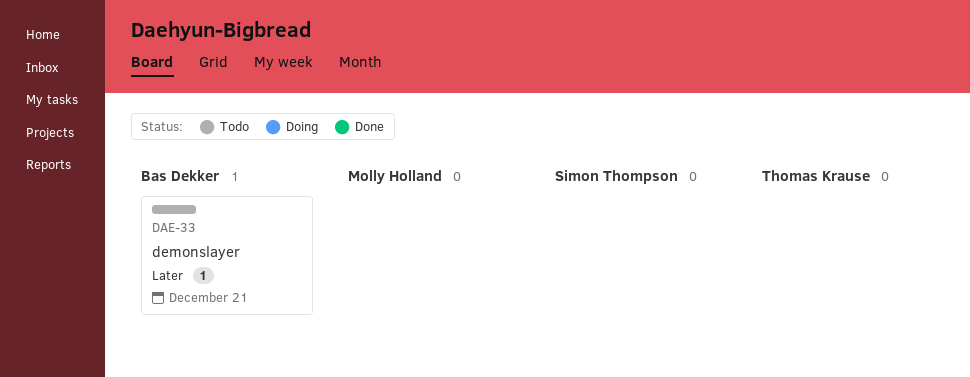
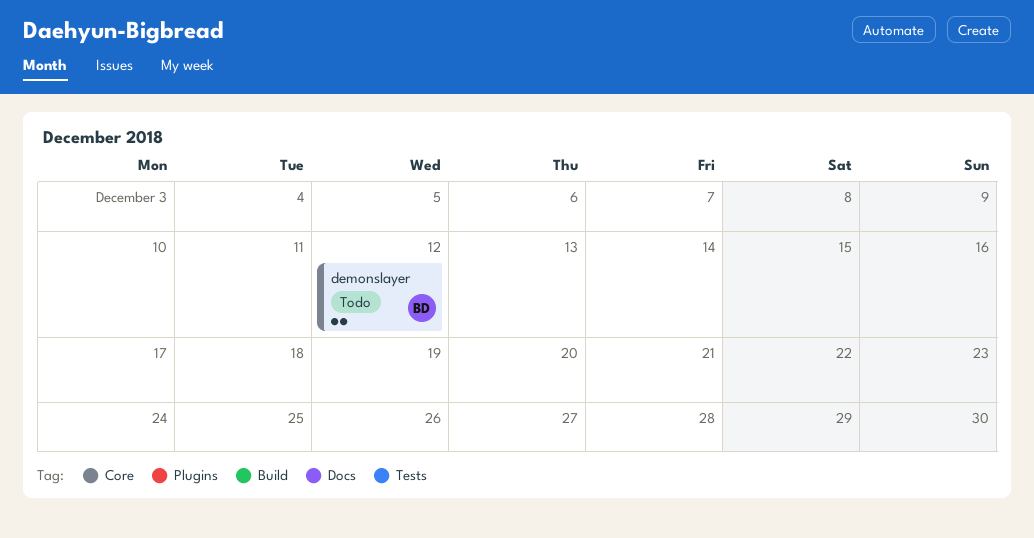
demonslayer, estimate: 1 -> 2
demonslayer, due: Dec 21 -> Dec 12

